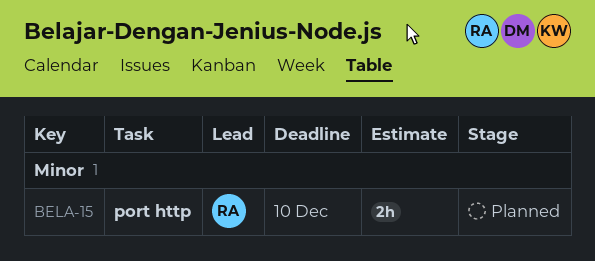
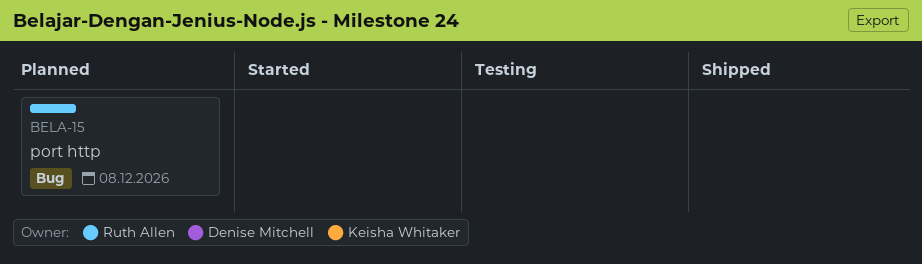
BELA-15, due: Dec 10 -> Dec 8

